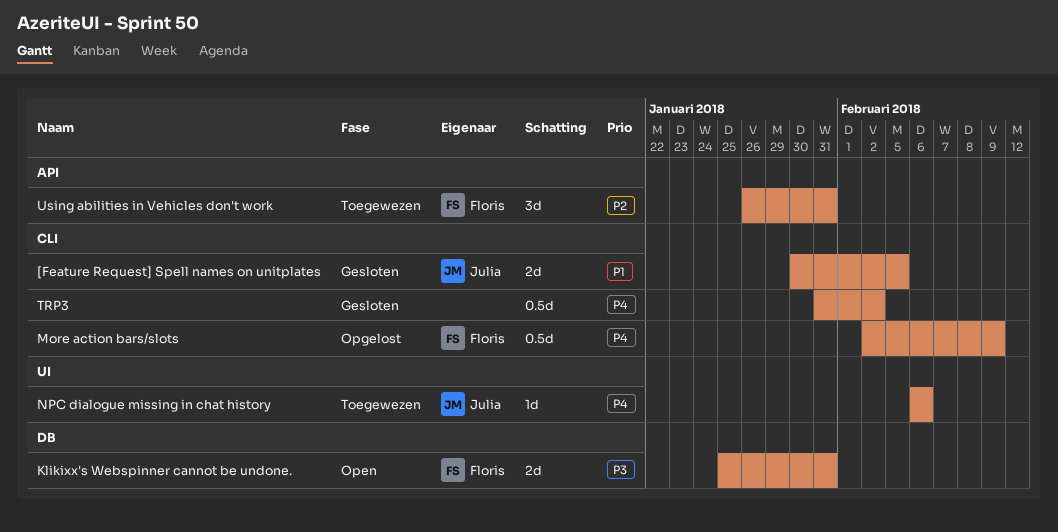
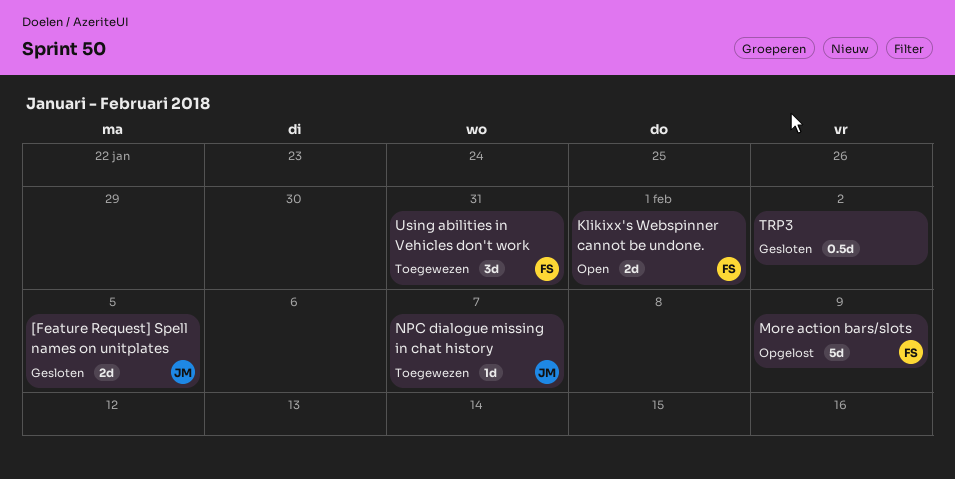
Klikixx's Webspinner cannot be undone., due: Jan 31 -> Feb 1
More action bars/slots, estimate: 0.5d -> 5d
NPC dialogue missing in chat history, due: Feb 6 -> Feb 7

